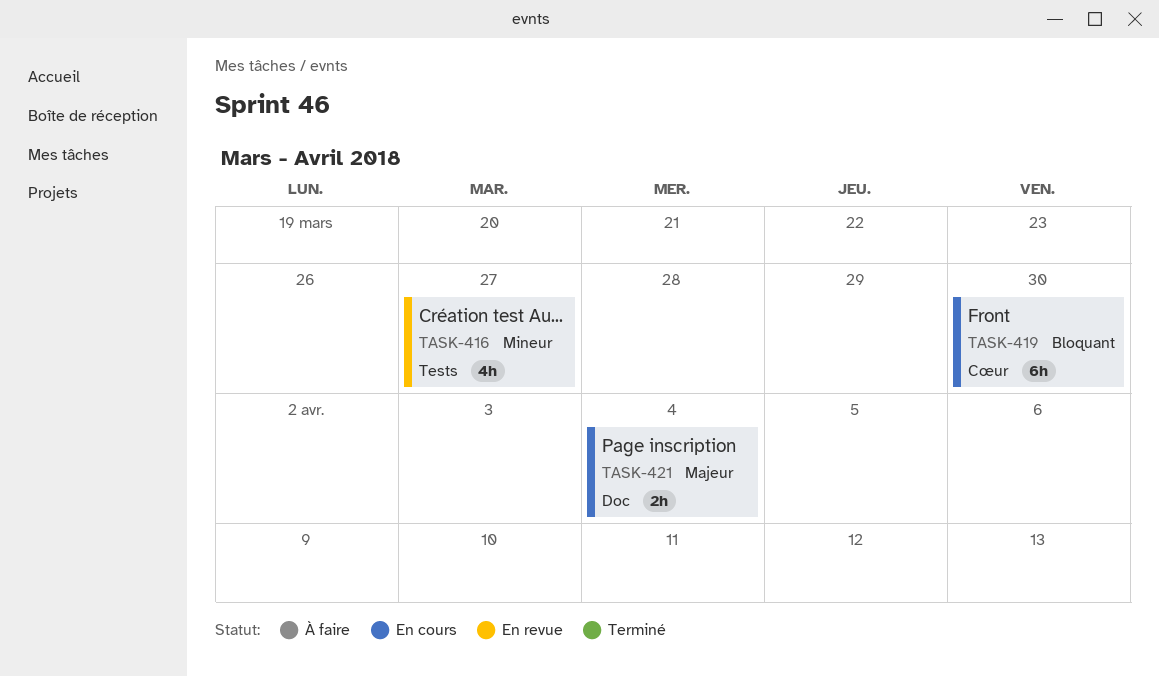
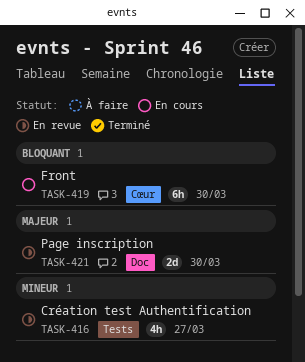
TASK-421, status: En cours -> En revue
TASK-421, estimate: 2h -> 2d
TASK-421, due: Apr 4 -> Mar 30

